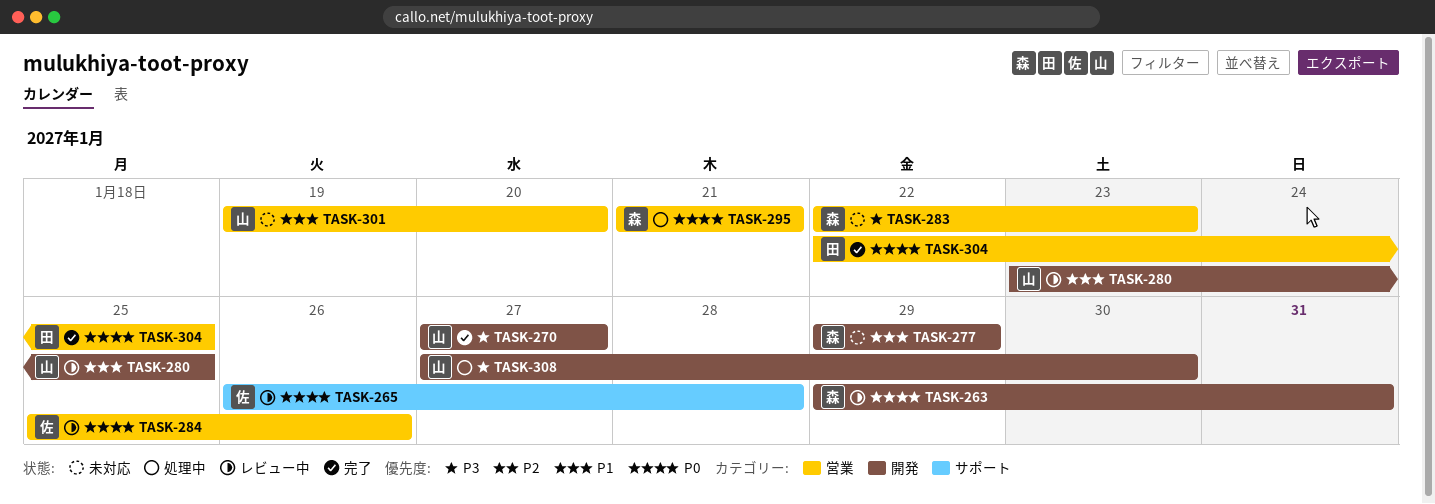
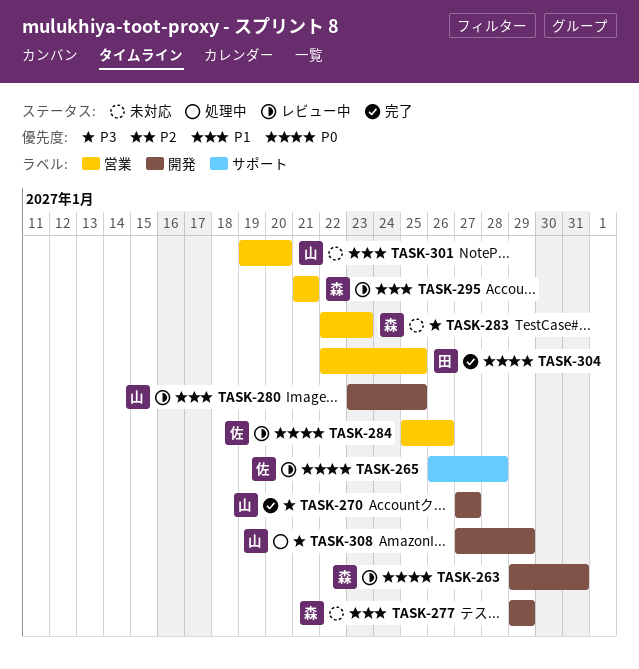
TASK-295, status: 処理中 -> レビュー中
TASK-295, priority: P0 -> P1
TASK-308, due: Jan 30 -> Jan 29

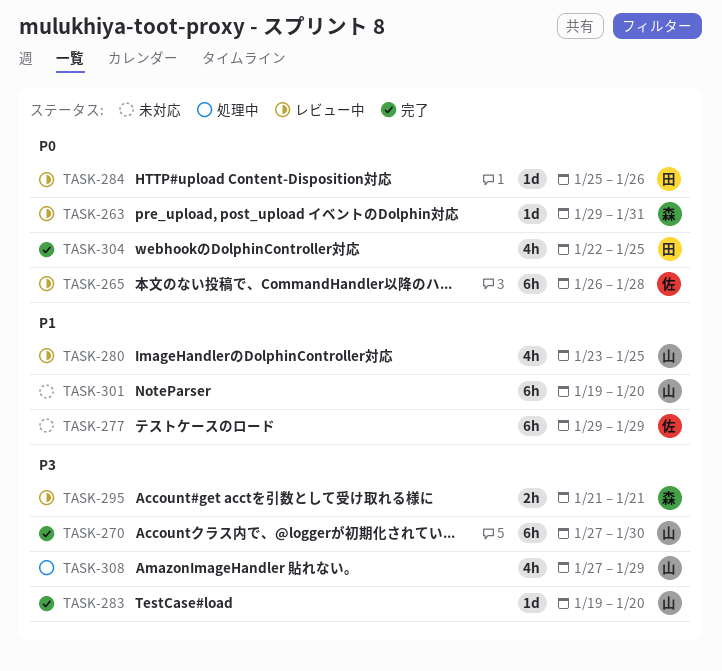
TASK-270, due: Jan 27 -> Jan 30
TASK-277, owner: 森 -> 佐
TASK-283, status: 未対応 -> 完了
TASK-283, owner: 森 -> 山
TASK-283, start: Jan 22 -> Jan 19
TASK-283, due: Jan 23 -> Jan 20
TASK-284, owner: 佐 -> 田
TASK-295, priority: P1 -> P3

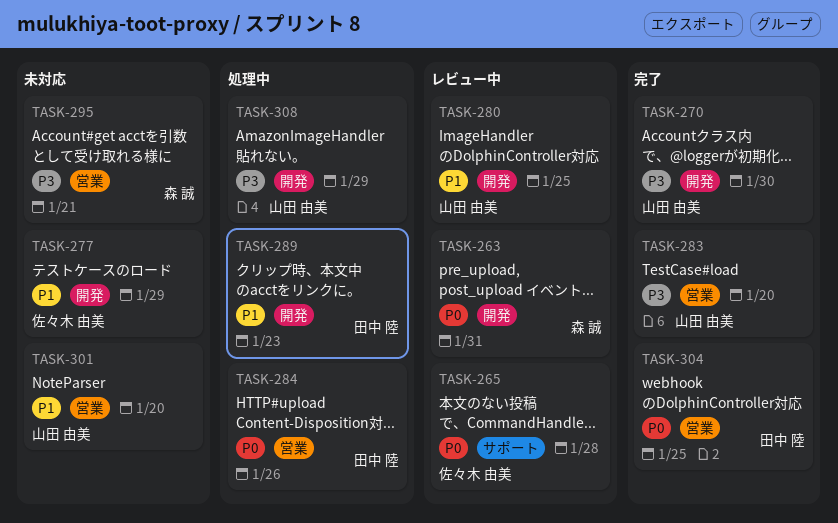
TASK-284, status: レビュー中 -> 処理中
TASK-289: none -> present
TASK-295, status: レビュー中 -> 未対応

